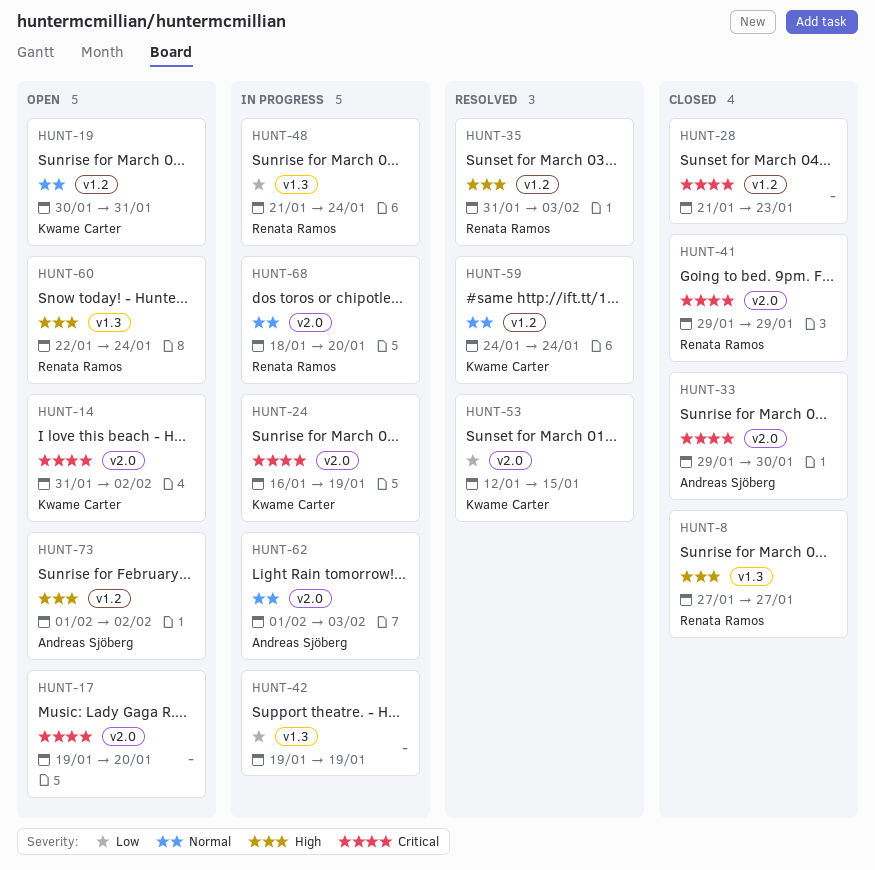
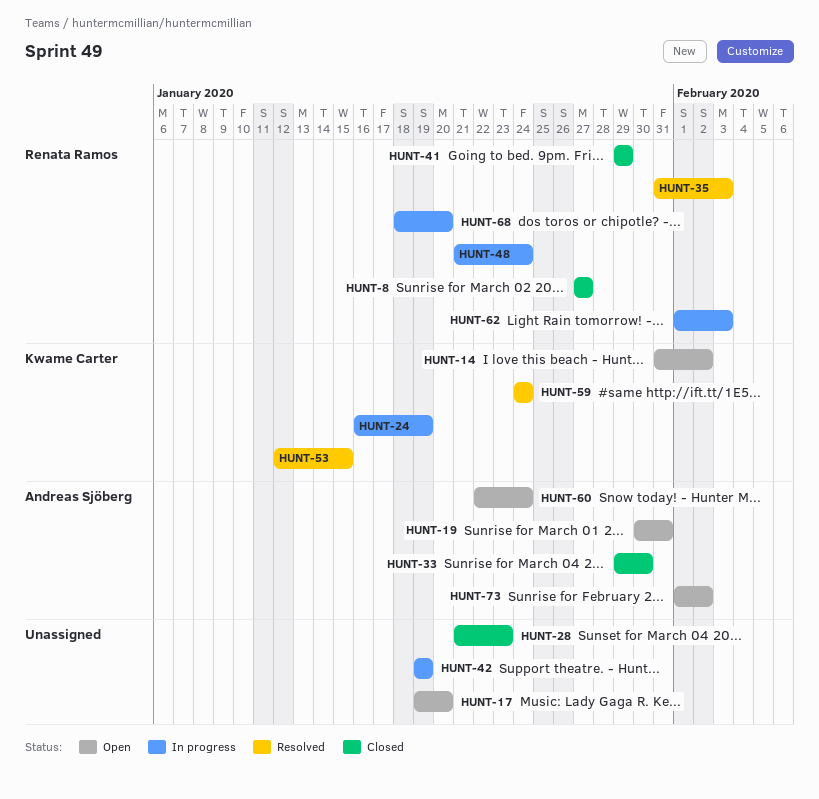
HUNT-19, owner: Kwame Carter -> Andreas Sjöberg
HUNT-60, owner: Renata Ramos -> Andreas Sjöberg
HUNT-62, owner: Andreas Sjöberg -> Renata Ramos

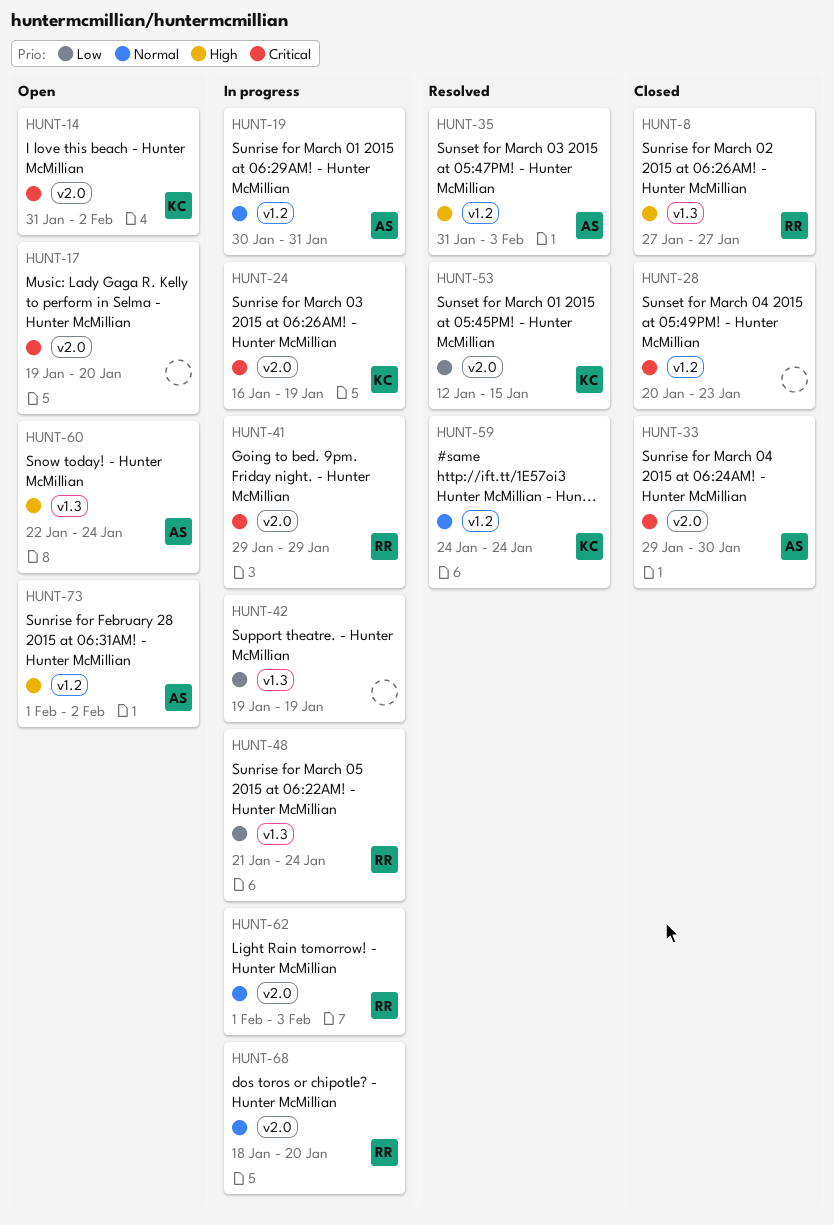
HUNT-19, status: Open -> In progress
HUNT-28, start: Jan 21 -> Jan 20
HUNT-35, owner: Renata Ramos -> Andreas Sjöberg
HUNT-41, status: Closed -> In progress

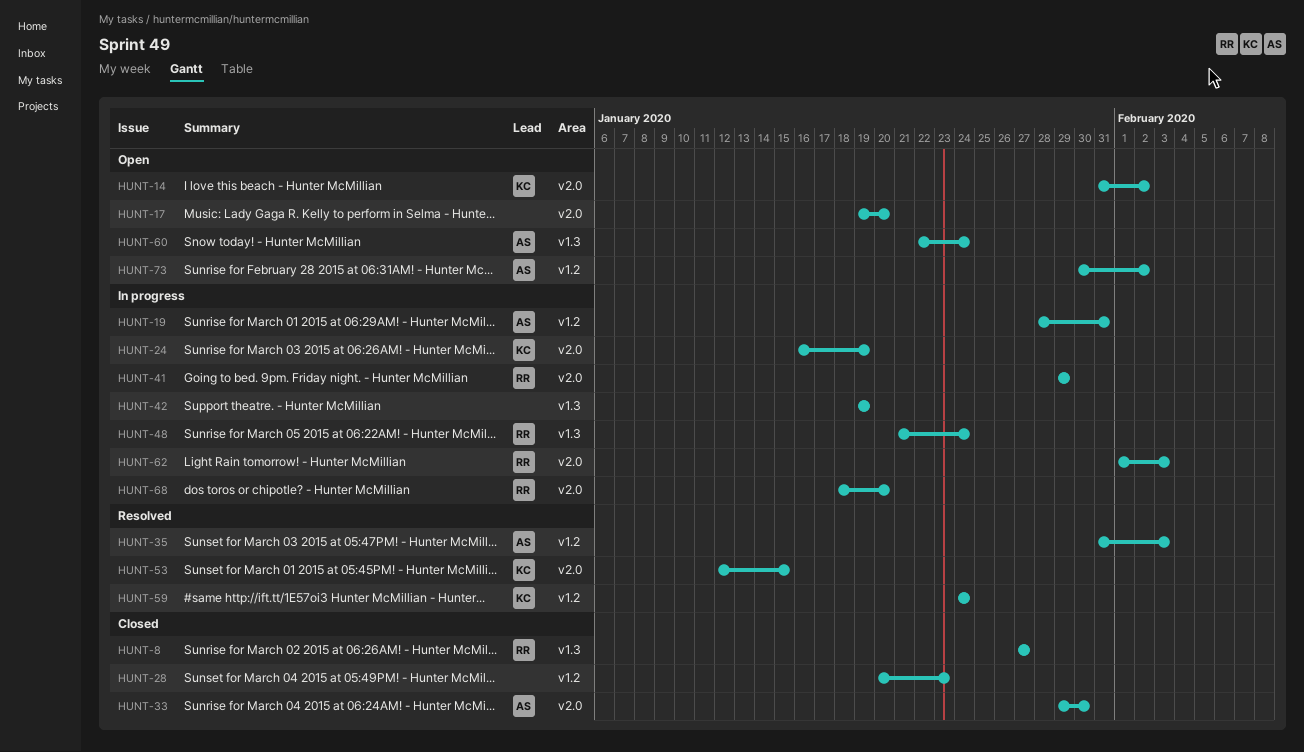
HUNT-19, start: Jan 30 -> Jan 28
HUNT-73, start: Feb 1 -> Jan 30

